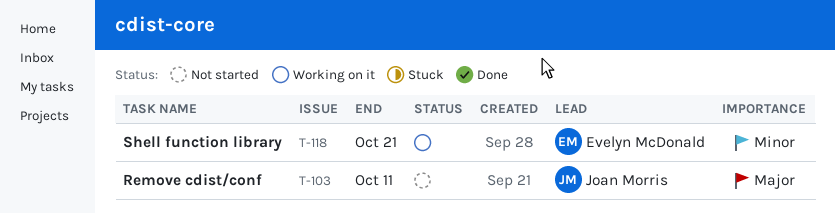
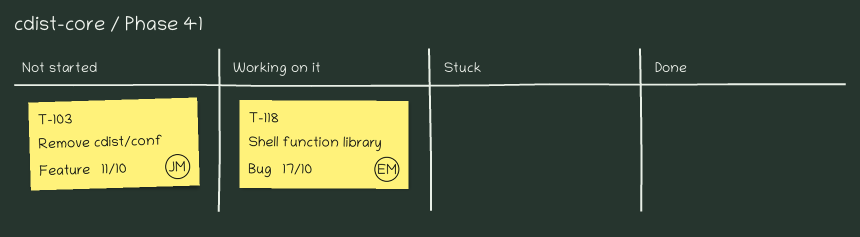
T-118, due: Oct 21 -> Oct 17

